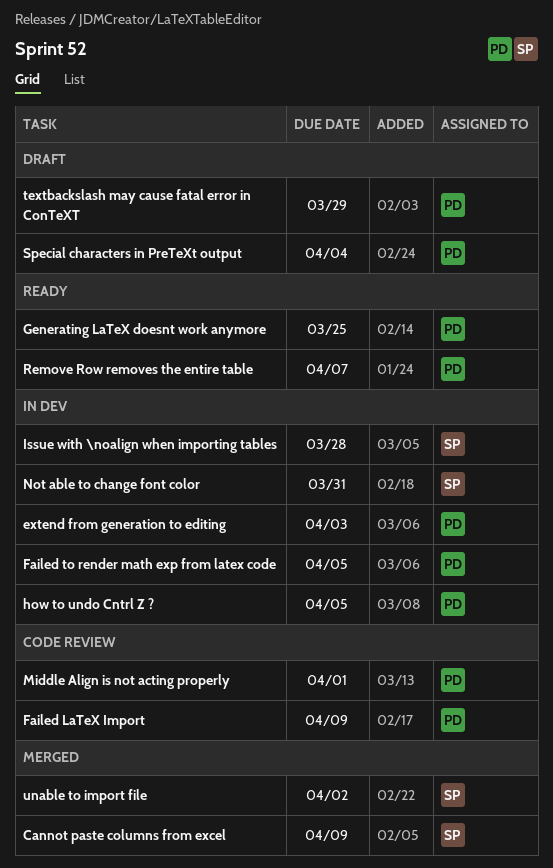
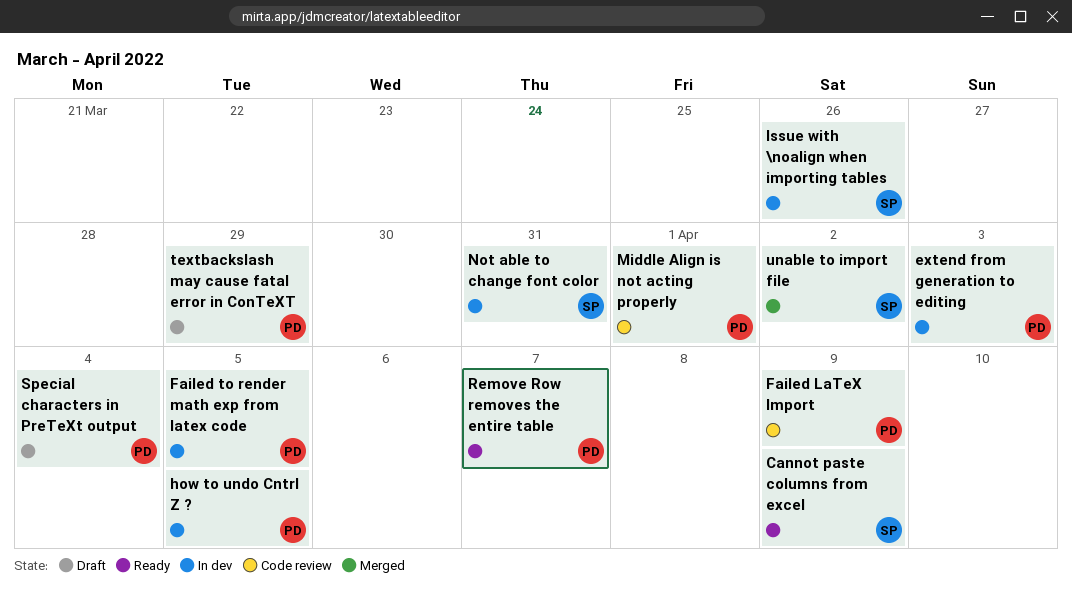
Cannot paste columns from excel, status: Merged -> Ready
Generating LaTeX doesnt work anymore: present -> none
Issue with \noalign when importing tables, due: Mar 28 -> Mar 26

